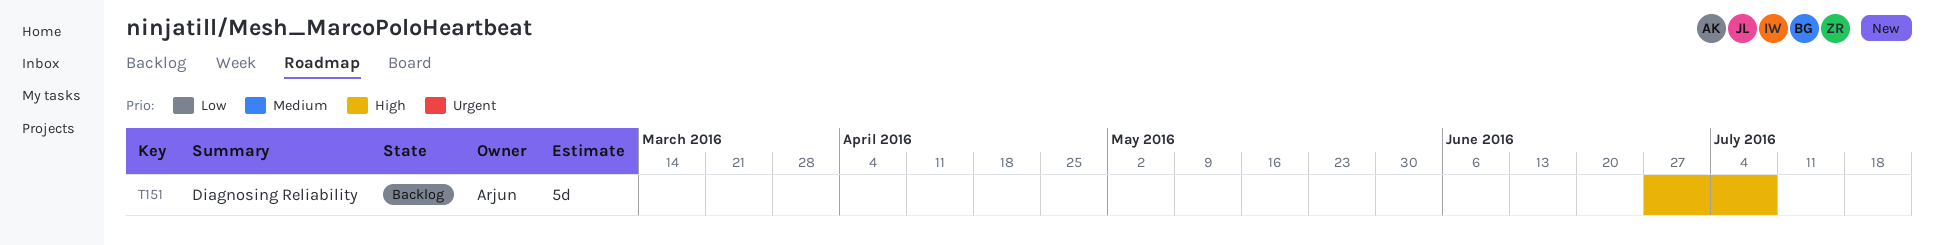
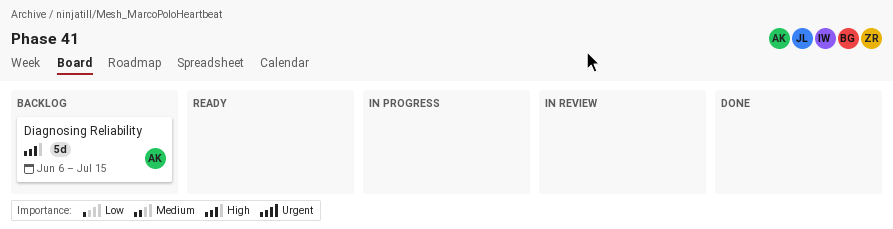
Diagnosing Reliability, start: Jun 27 -> Jun 6
Diagnosing Reliability, due: Jul 8 -> Jul 15

